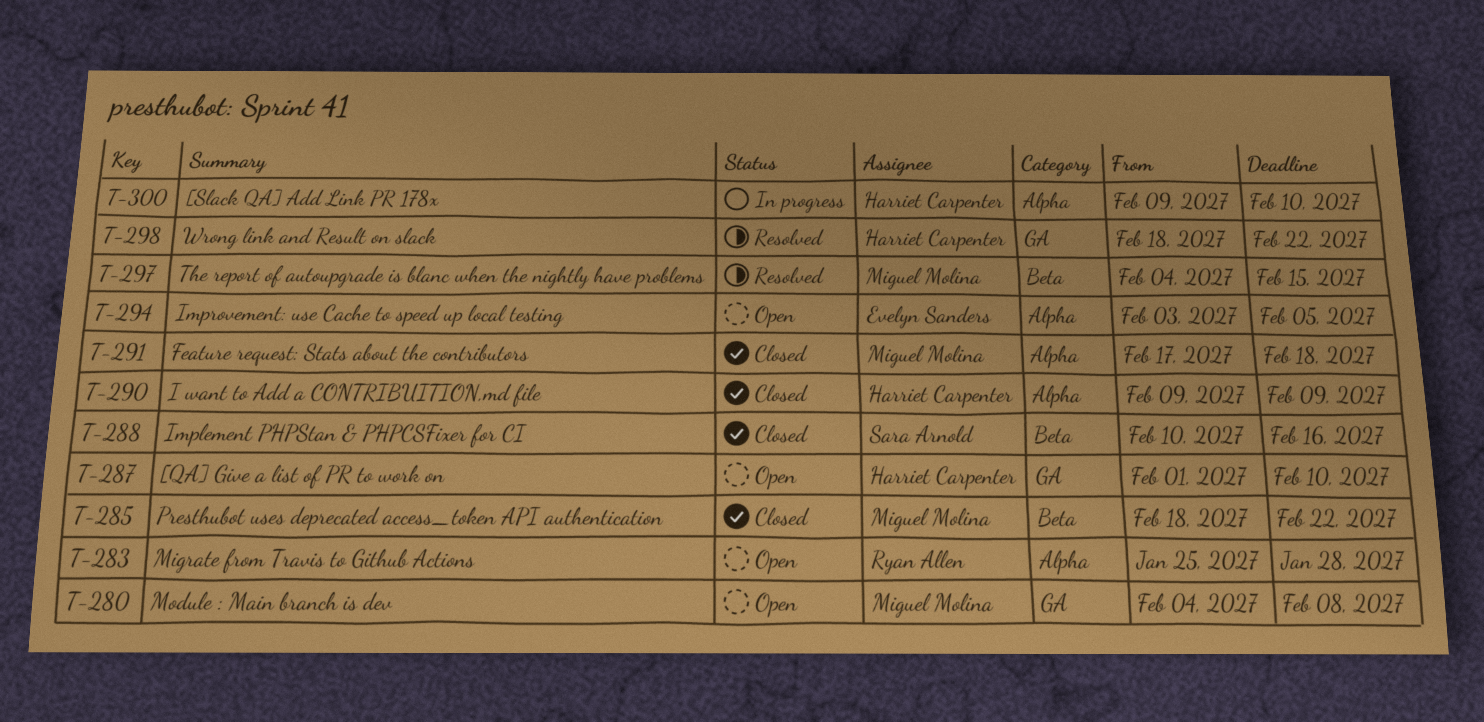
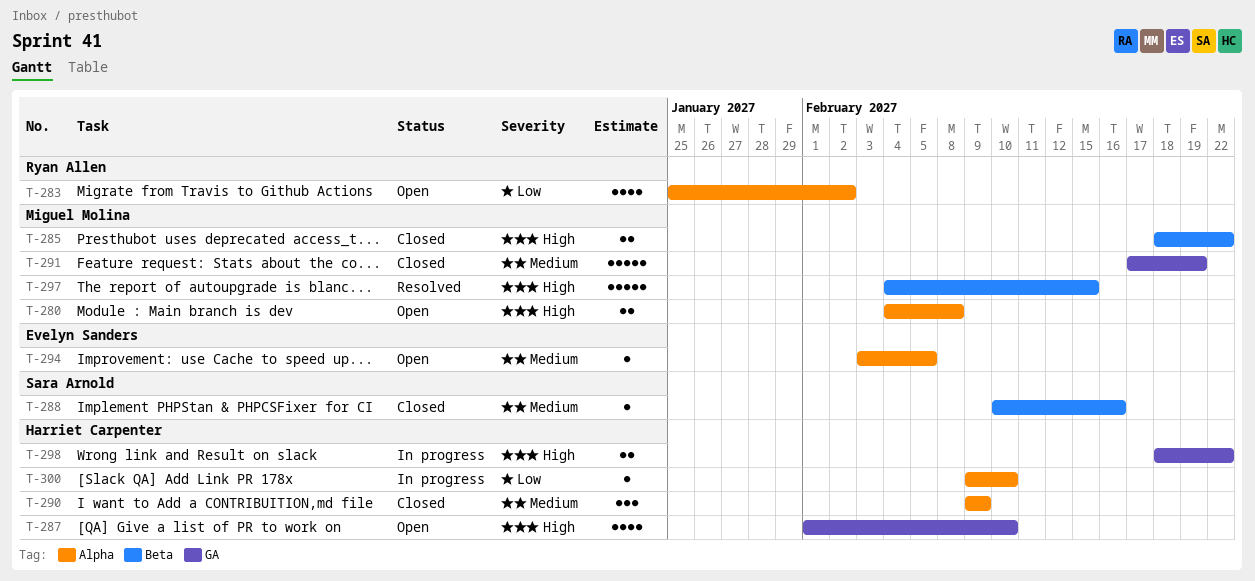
T-280, label: GA -> Alpha
T-283, due: Jan 28 -> Feb 2
T-291, label: Alpha -> GA
T-291, due: Feb 18 -> Feb 19
T-298, status: Resolved -> In progress

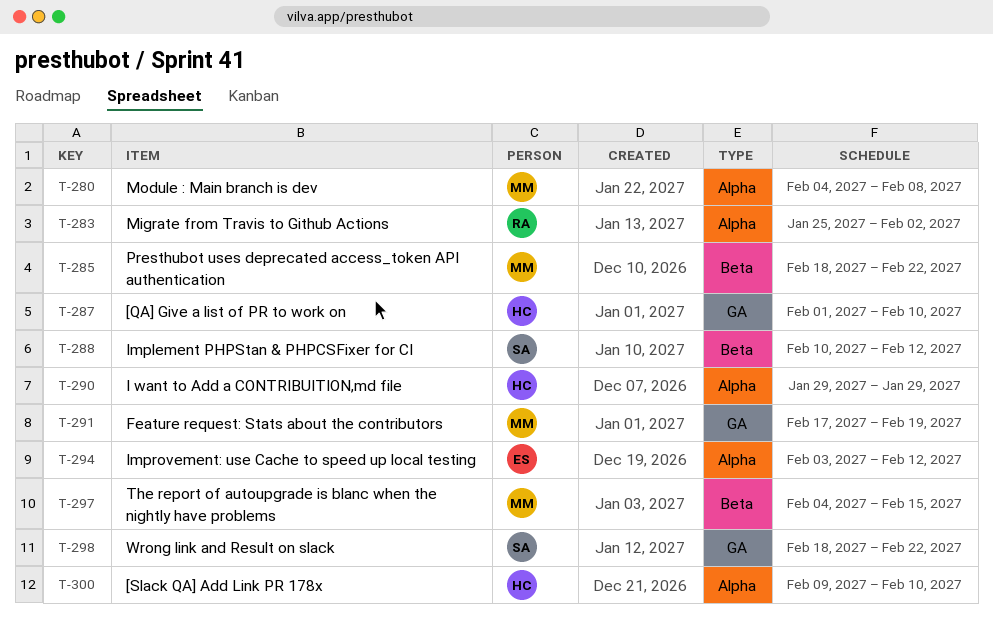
T-288, due: Feb 16 -> Feb 12
T-290, start: Feb 9 -> Jan 29
T-290, due: Feb 9 -> Jan 29
T-294, due: Feb 5 -> Feb 12
T-298, owner: Harriet Carpenter -> Sara Arnold

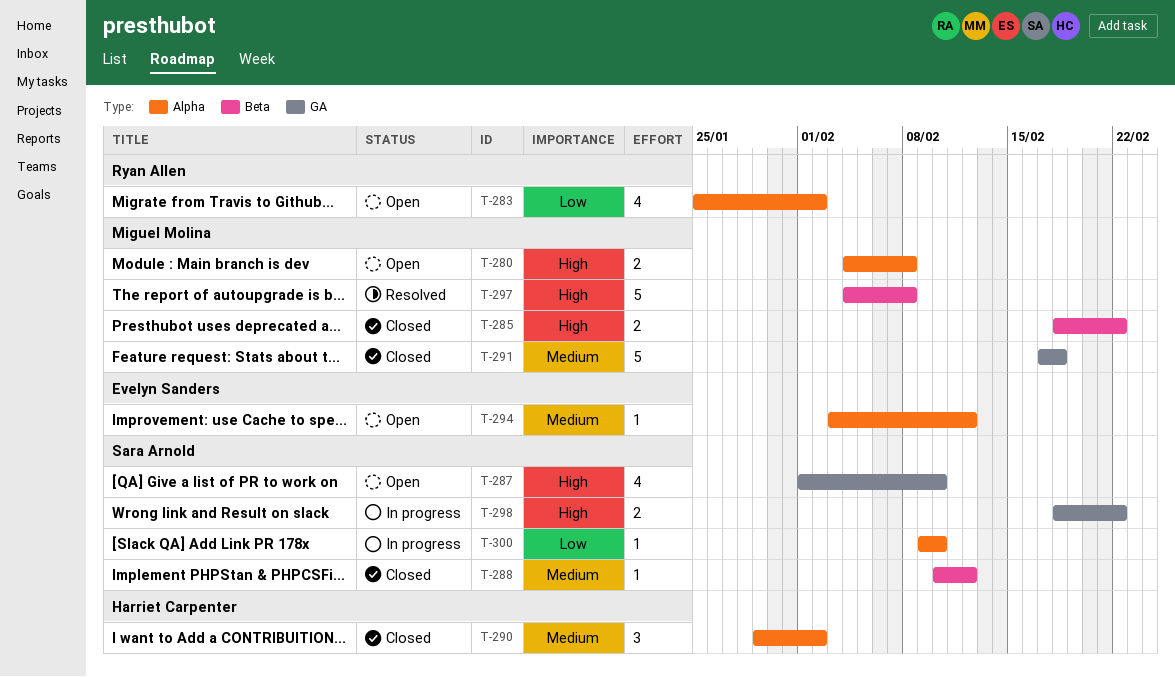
T-287, owner: Harriet Carpenter -> Sara Arnold
T-290, due: Jan 29 -> Feb 2
T-291, due: Feb 19 -> Feb 18
T-297, due: Feb 15 -> Feb 8
T-300, owner: Harriet Carpenter -> Sara Arnold

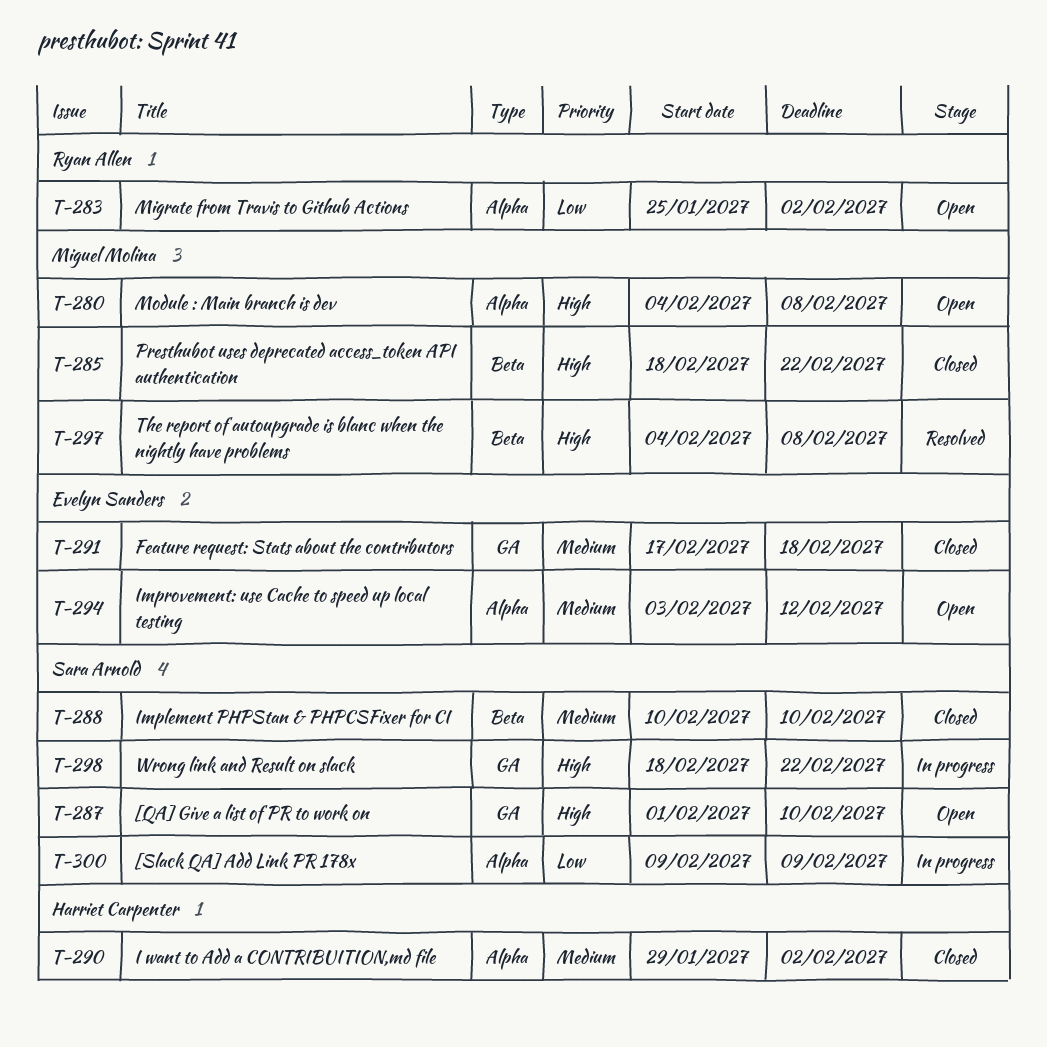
T-288, due: Feb 12 -> Feb 10
T-291, owner: Miguel Molina -> Evelyn Sanders
T-300, due: Feb 10 -> Feb 9

